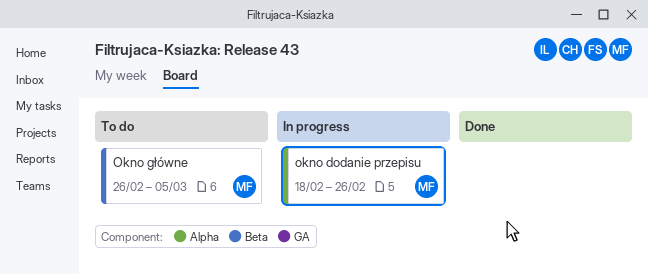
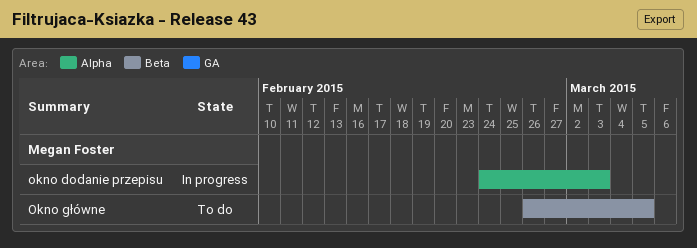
okno dodanie przepisu, start: Feb 18 -> Feb 24
okno dodanie przepisu, due: Feb 26 -> Mar 3

